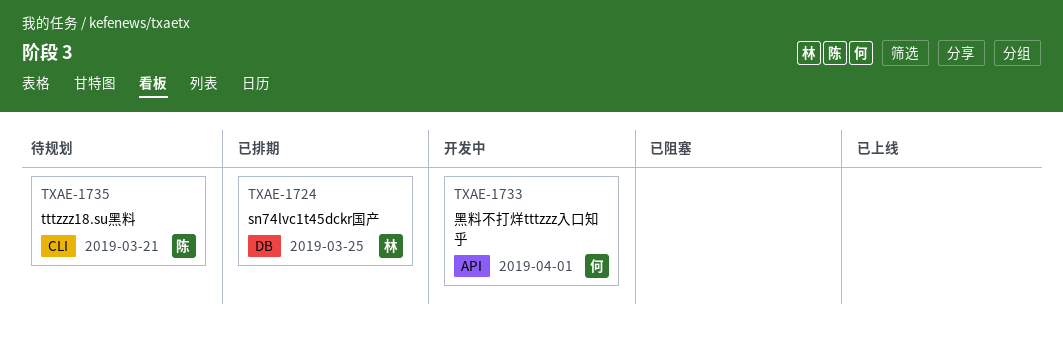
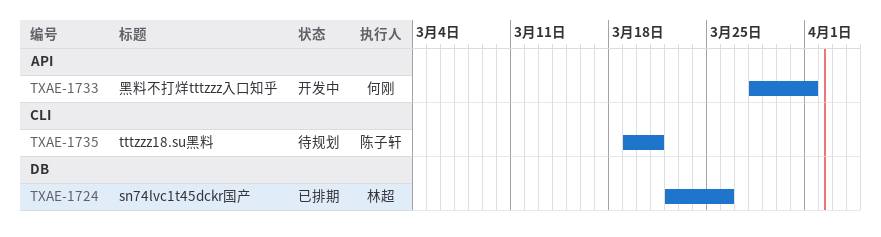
TXAE-1724, due: Mar 25 -> Mar 26

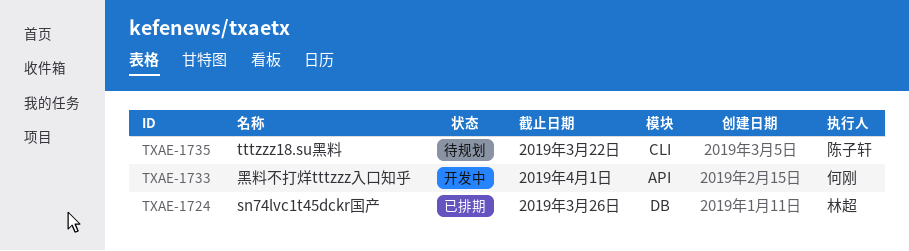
TXAE-1735, due: Mar 21 -> Mar 22

